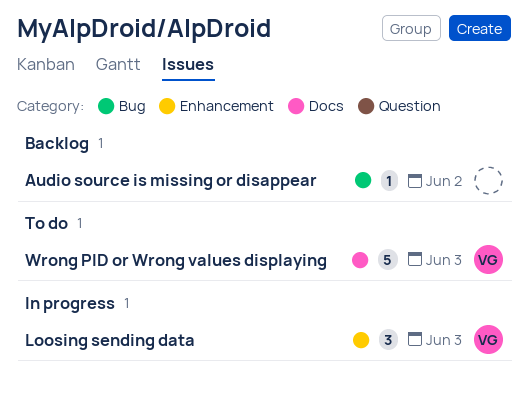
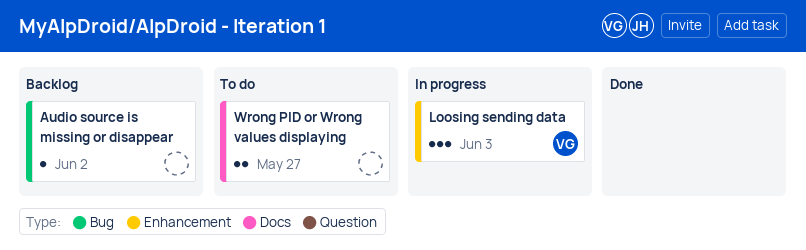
Wrong PID or Wrong values displaying, owner: VG -> none
Wrong PID or Wrong values displaying, estimate: 5 -> 2
Wrong PID or Wrong values displaying, due: Jun 3 -> May 27

